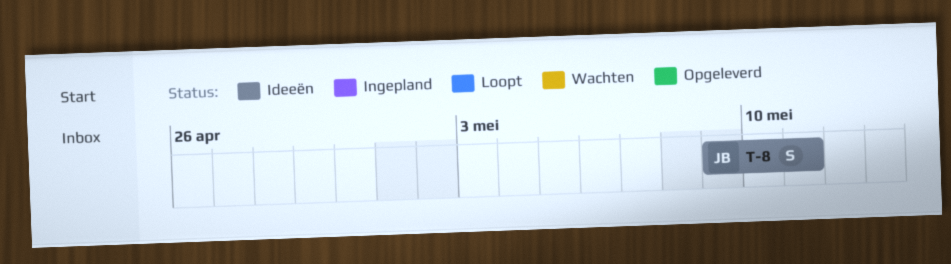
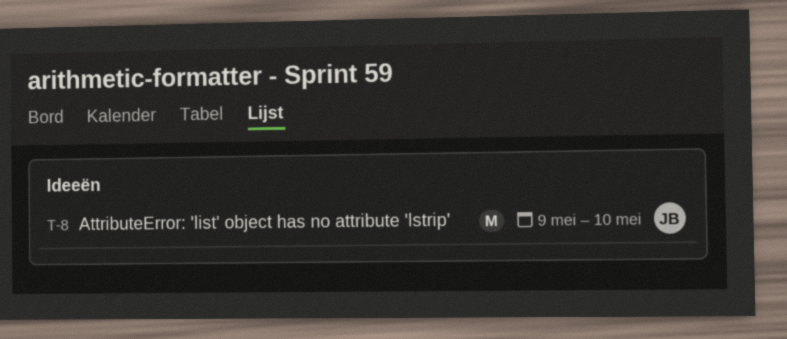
T-8, estimate: S -> M
T-8, due: May 11 -> May 10

